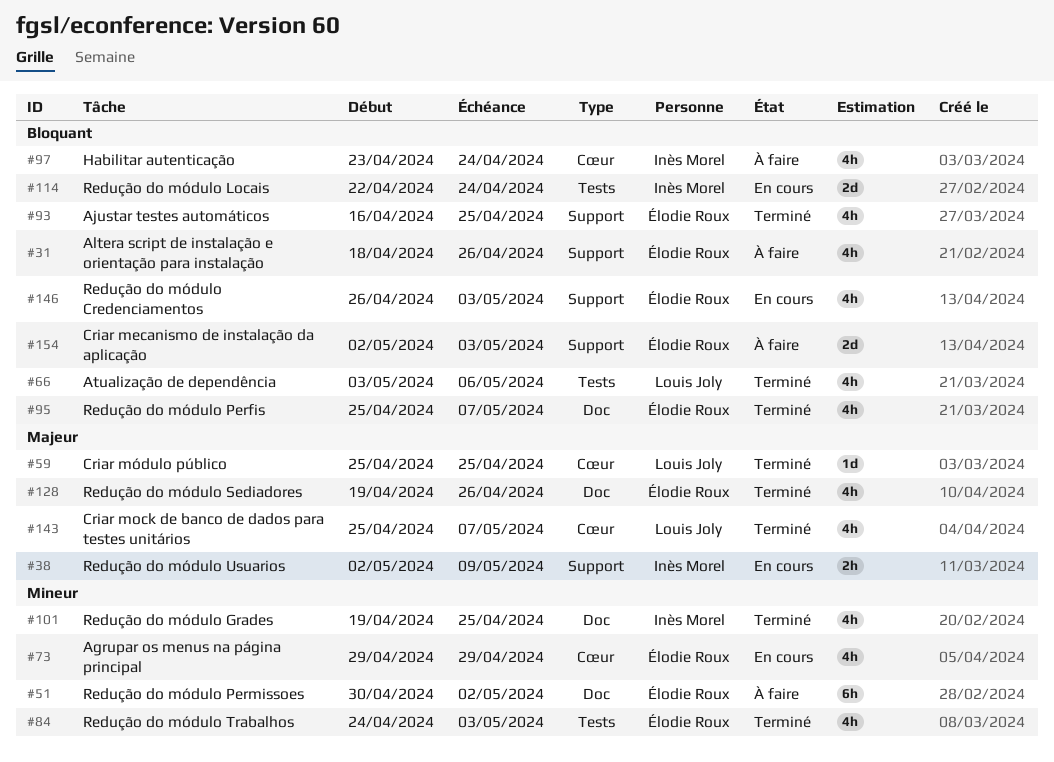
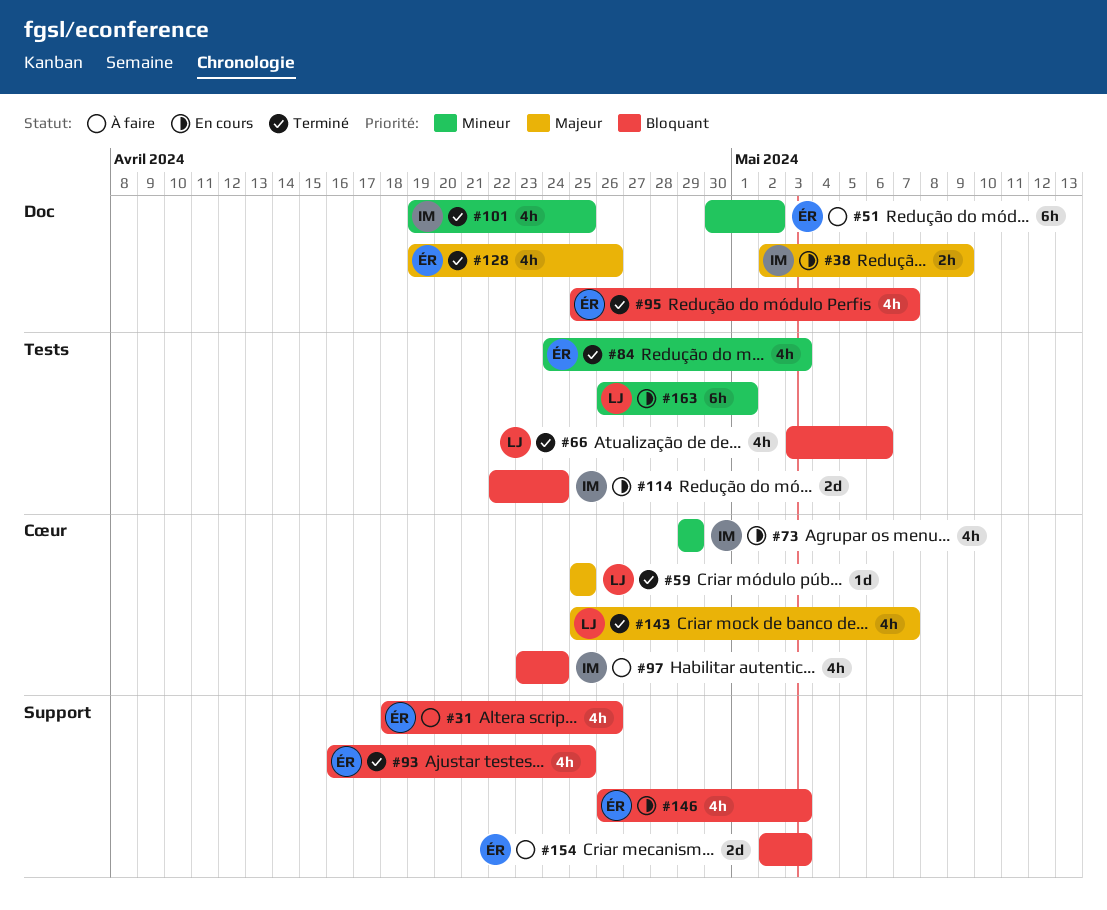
#38, label: Support -> Doc
#73, owner: Élodie Roux -> Inès Morel
#163: none -> present

